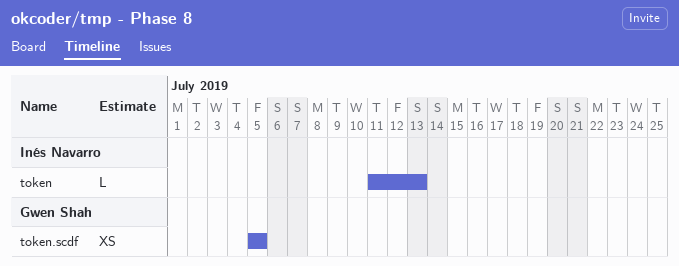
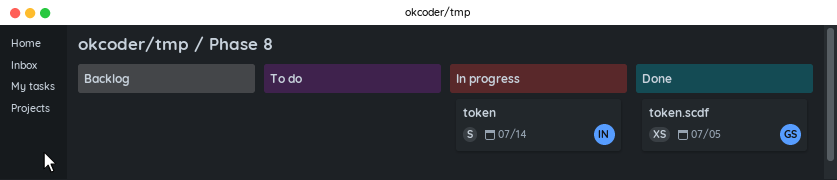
token, estimate: L -> S
token, due: Jul 13 -> Jul 14

